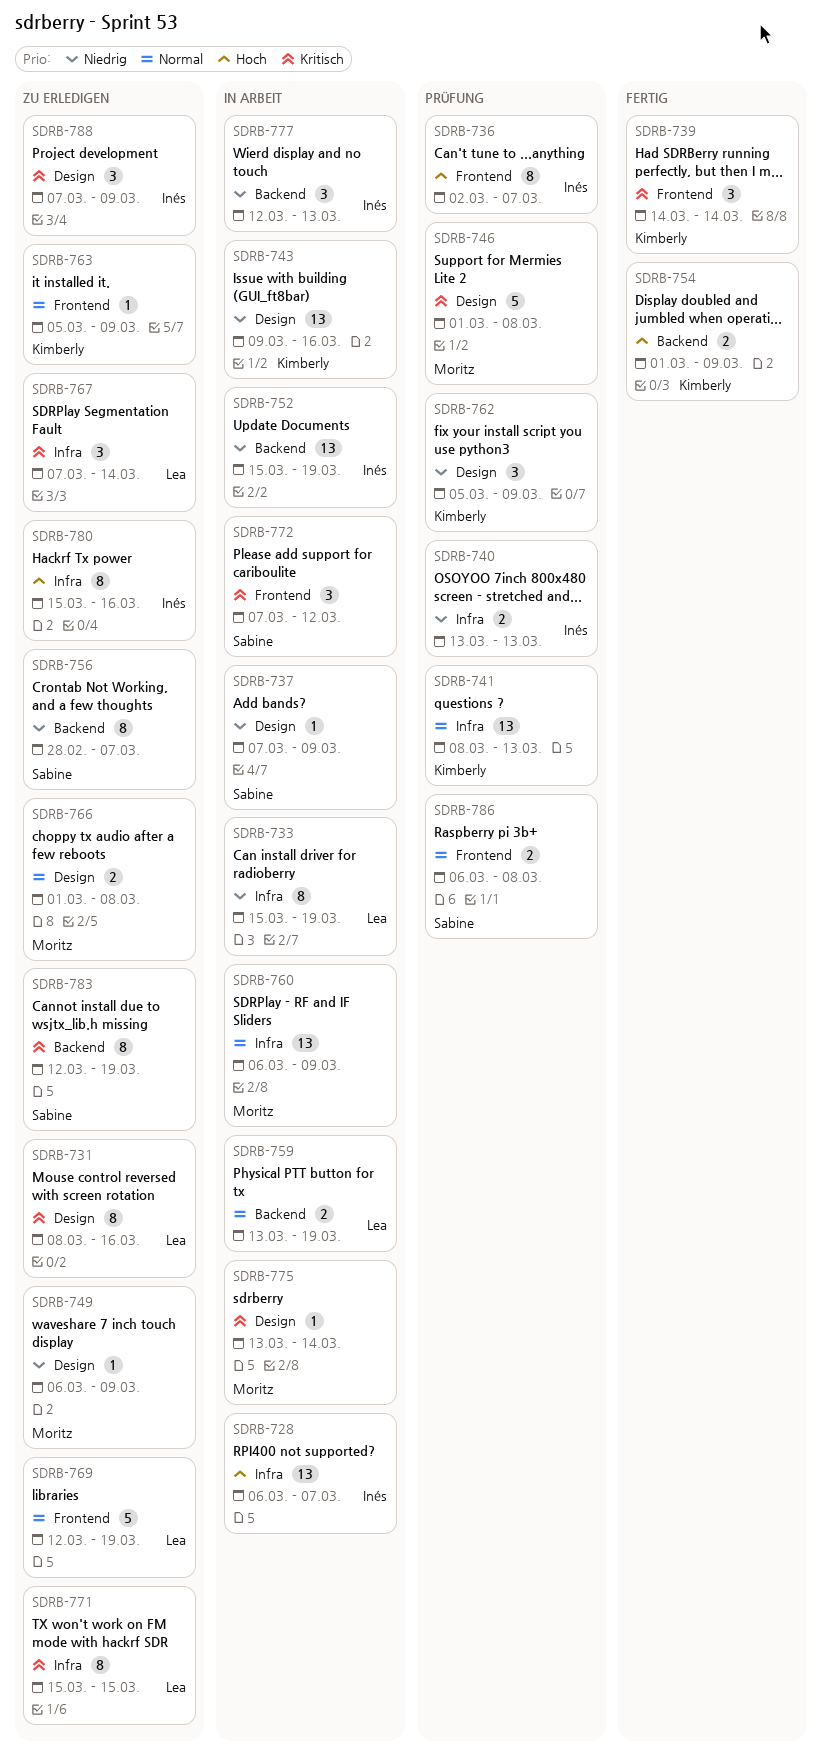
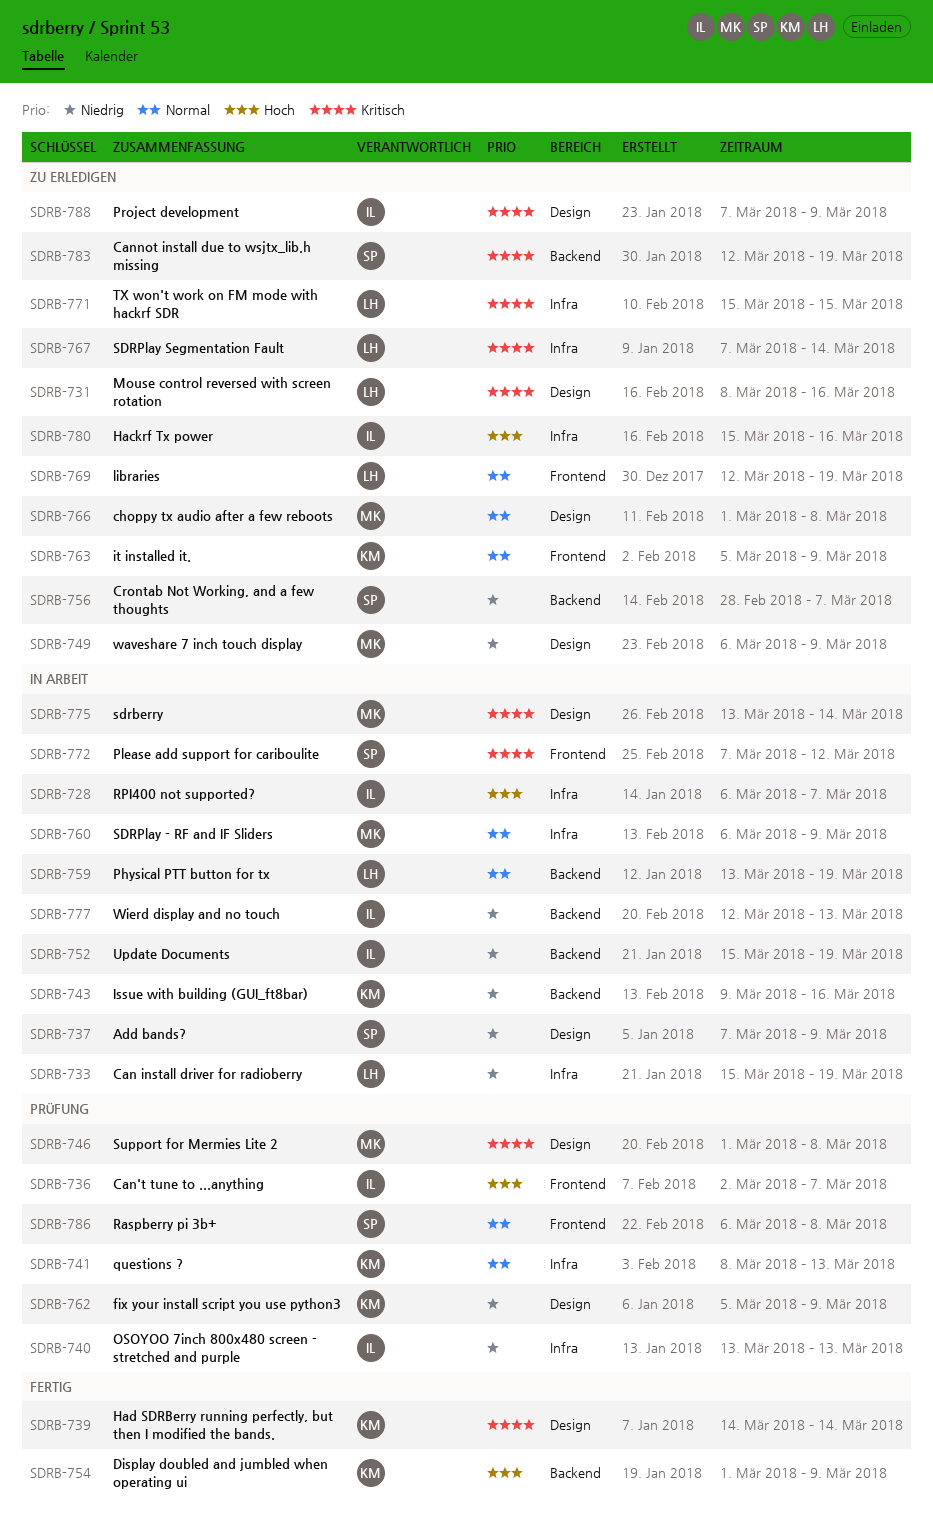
SDRB-739, label: Frontend -> Design
SDRB-743, label: Design -> Backend

